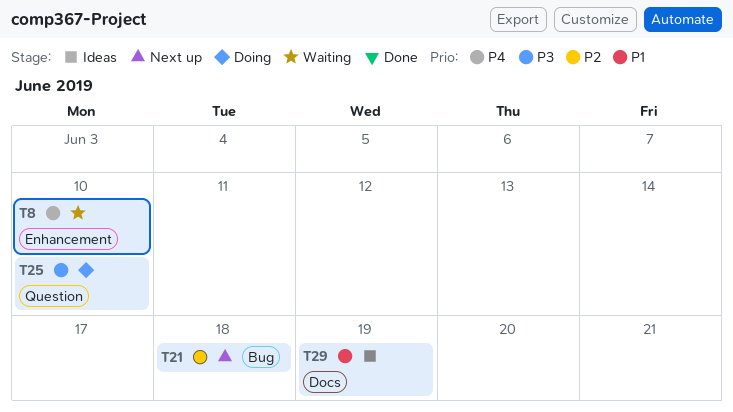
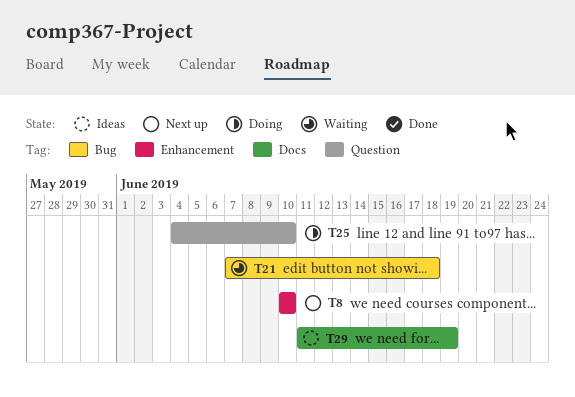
T8, status: Waiting -> Next up
T21, status: Next up -> Waiting

